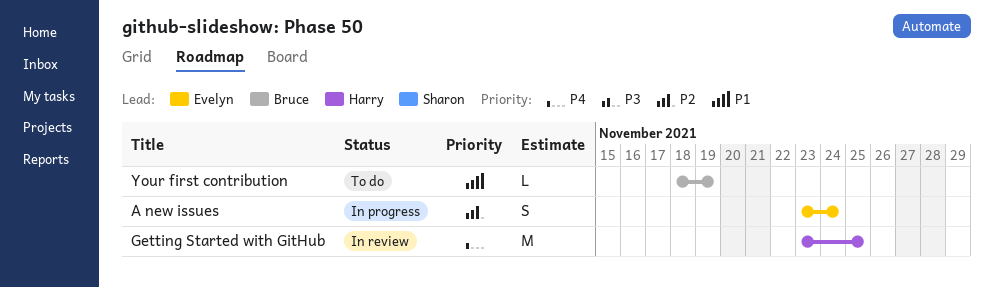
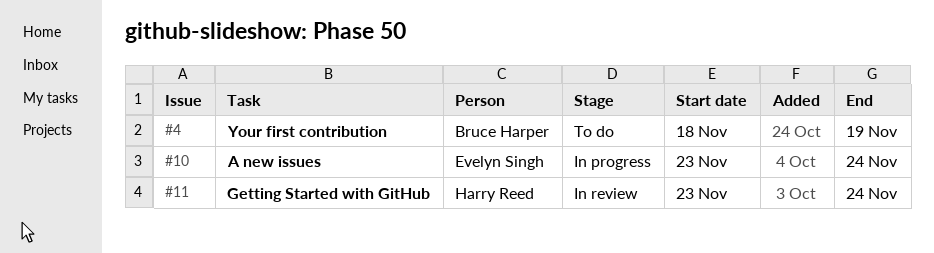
Getting Started with GitHub, due: Nov 25 -> Nov 24

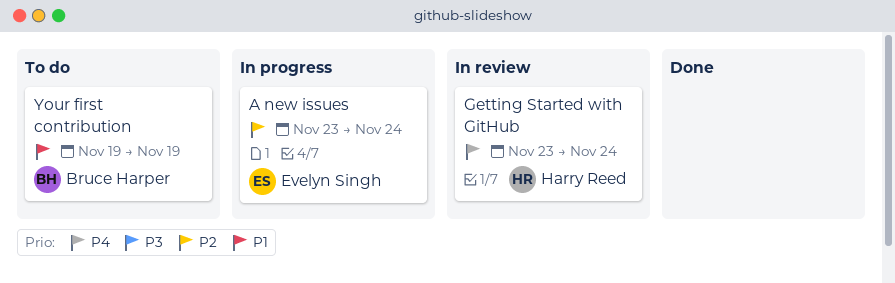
Your first contribution, start: Nov 18 -> Nov 19

